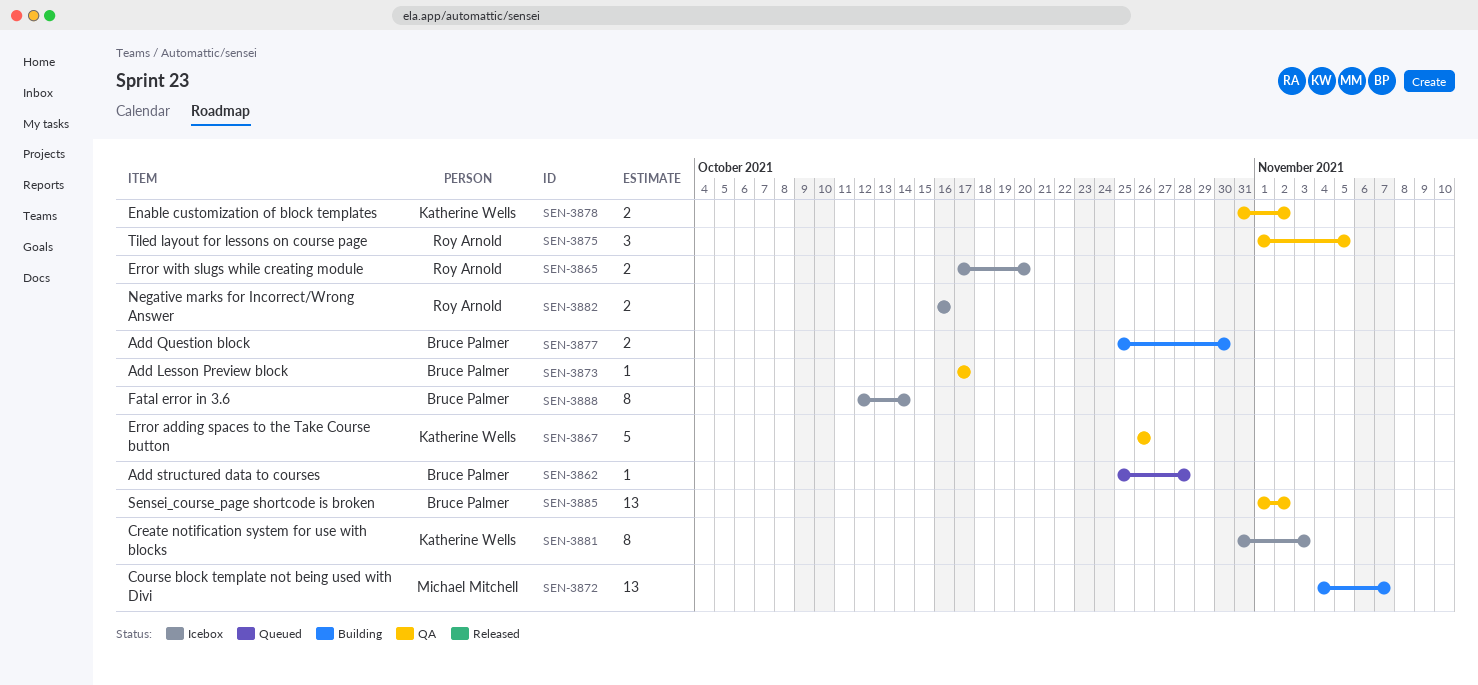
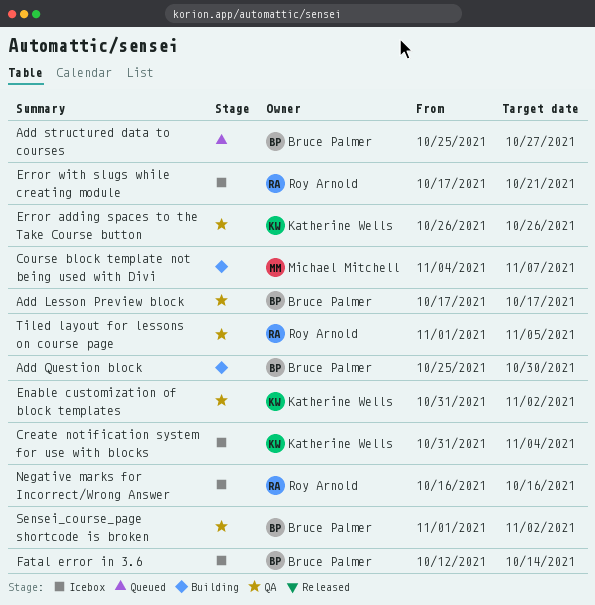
Add structured data to courses, due: Oct 28 -> Oct 27
Create notification system for use with blocks, due: Nov 3 -> Nov 4
Error with slugs while creating module, due: Oct 20 -> Oct 21

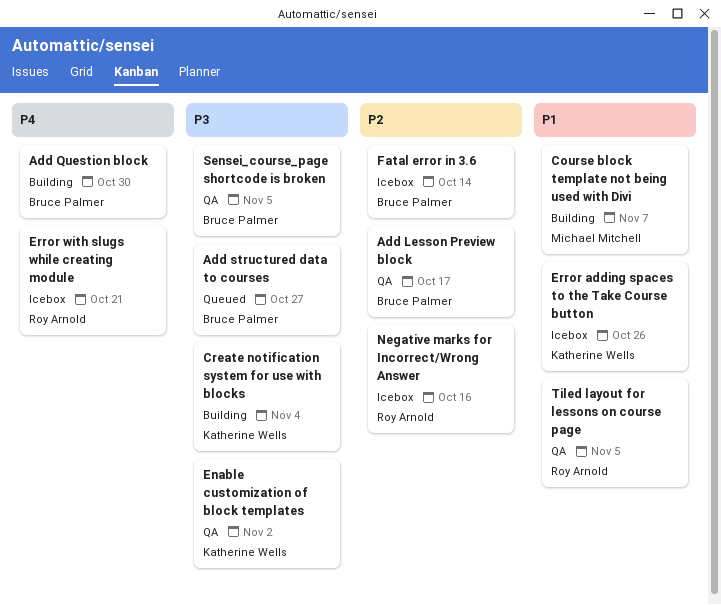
Create notification system for use with blocks, status: Icebox -> Building
Error adding spaces to the Take Course button, status: QA -> Icebox
Sensei_course_page shortcode is broken, due: Nov 2 -> Nov 5

